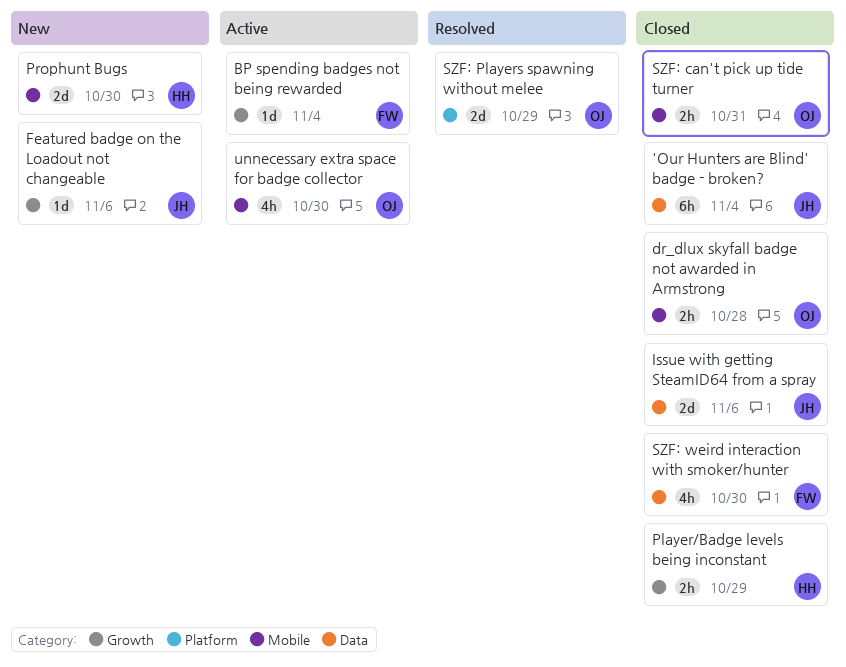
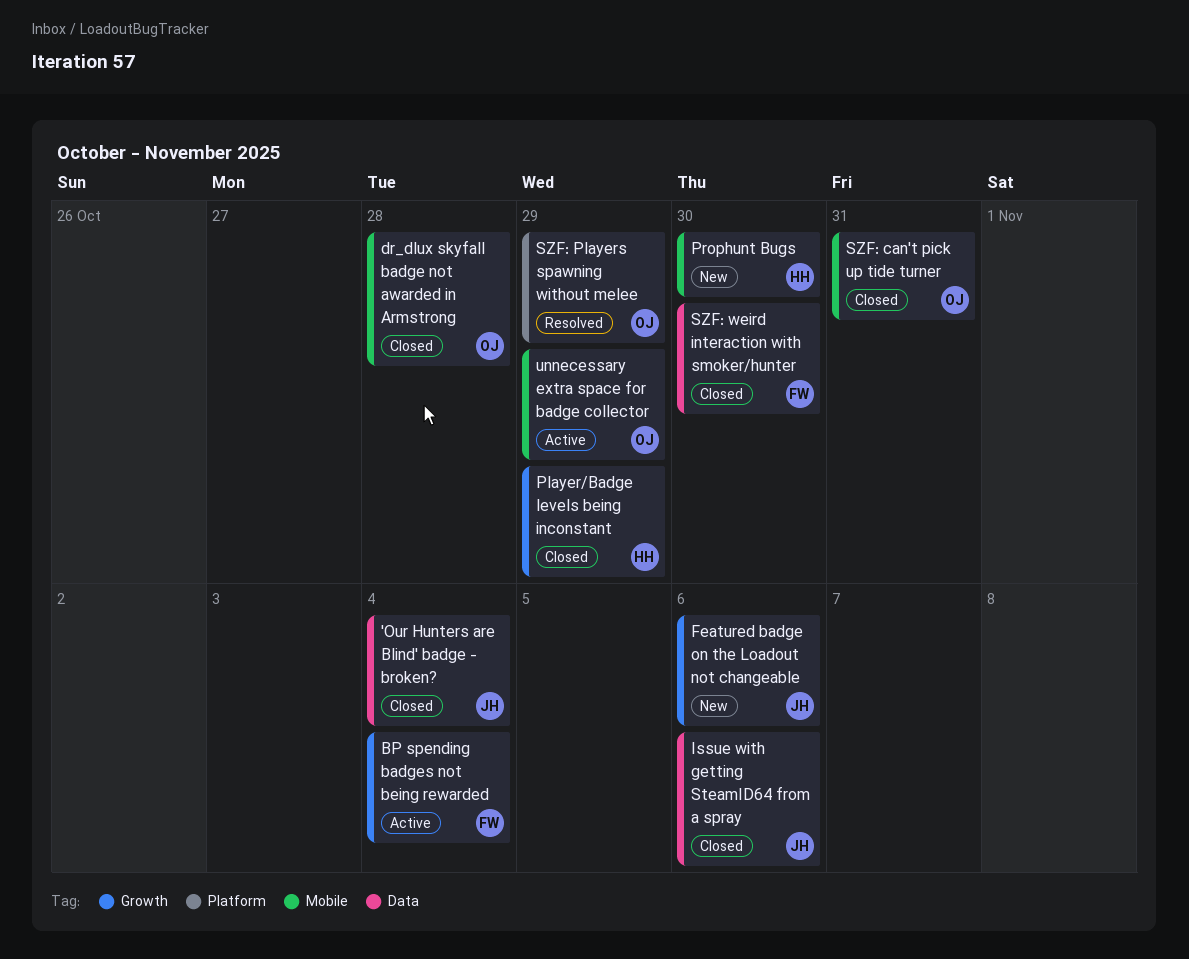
unnecessary extra space for badge collector, due: Oct 30 -> Oct 29

